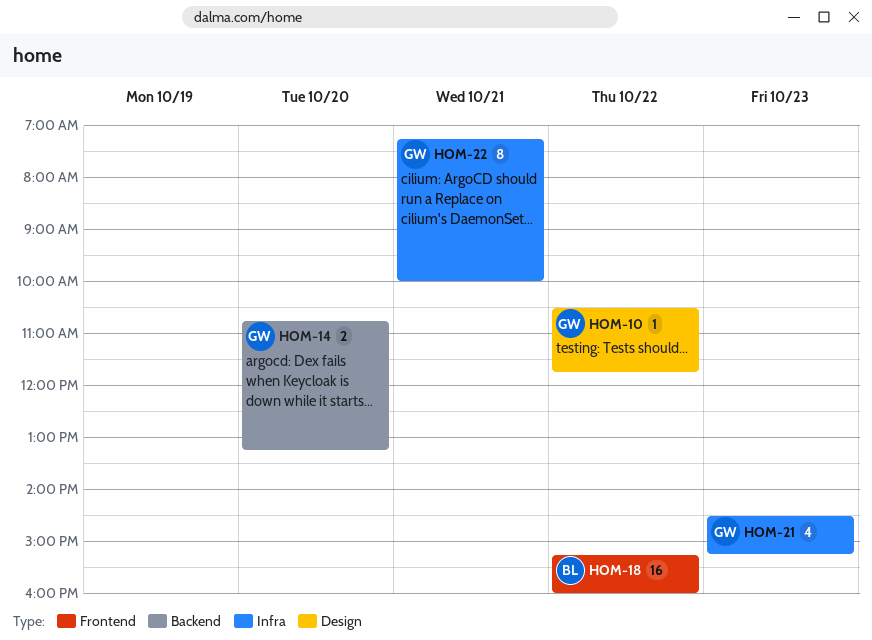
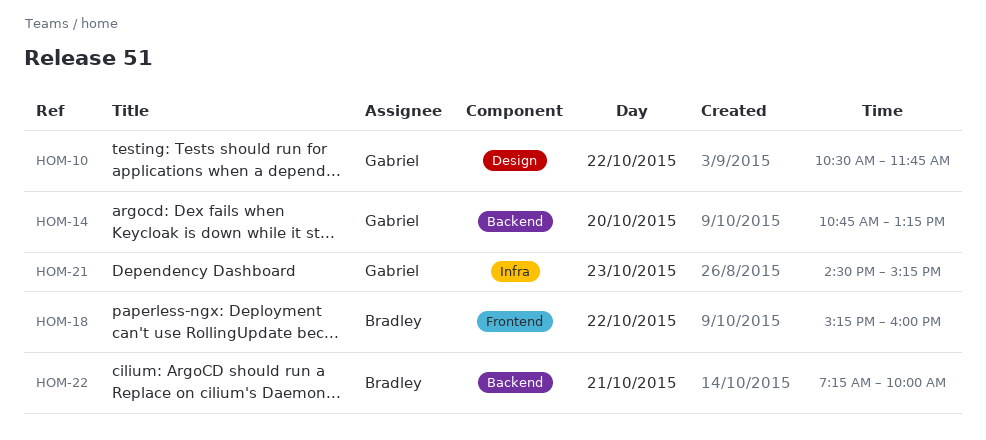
HOM-22, owner: Gabriel -> Bradley
HOM-22, label: Infra -> Backend

